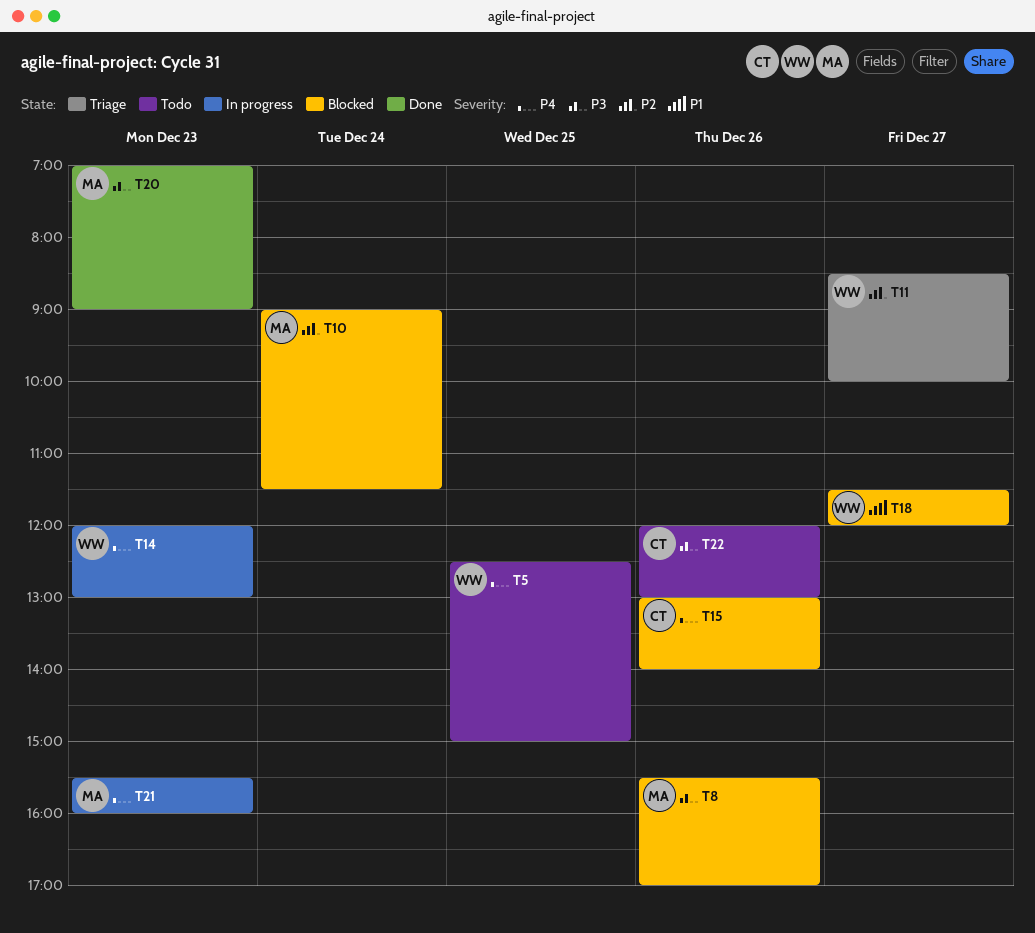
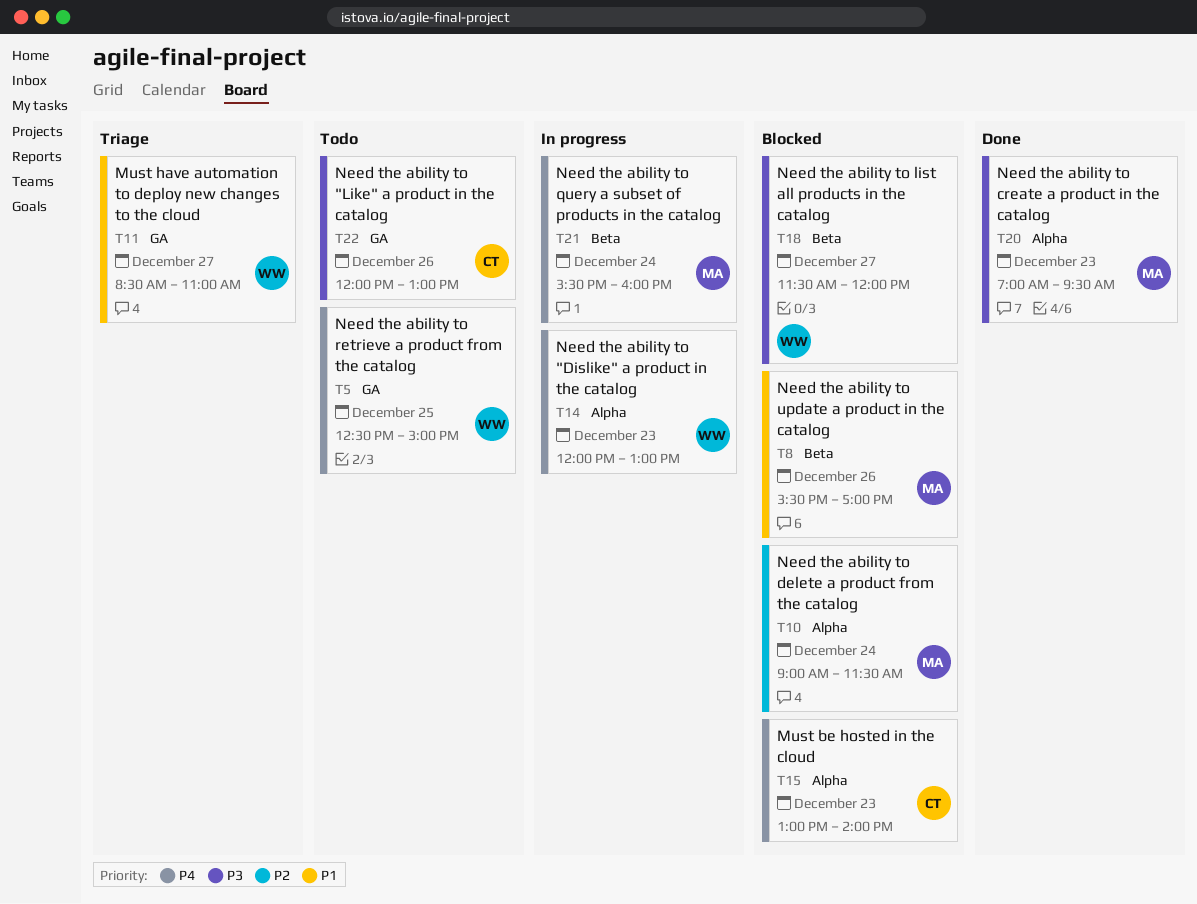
T8, priority: P3 -> P1
T11, priority: P2 -> P1
T11, ends: 10:00 -> 11:00
T15, day: Dec 26 -> Dec 23
T18, priority: P1 -> P3
T20, ends: 09:00 -> 09:30
T21, day: Dec 23 -> Dec 24

